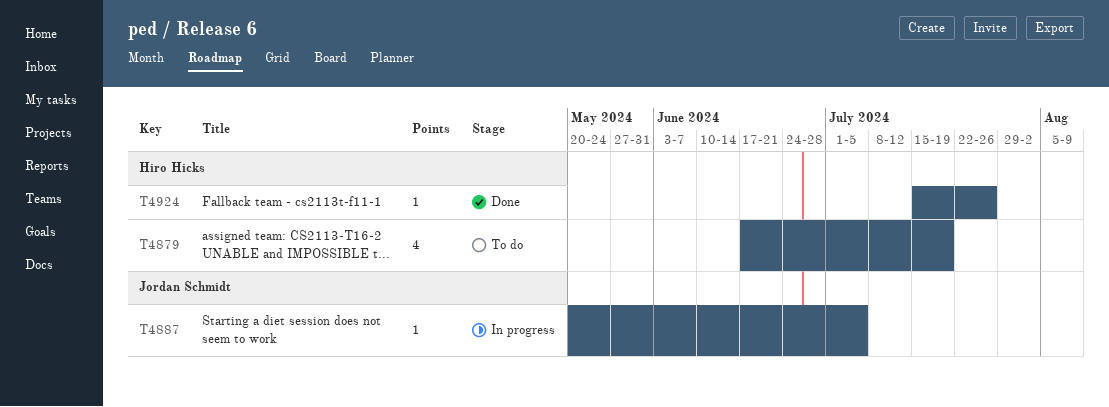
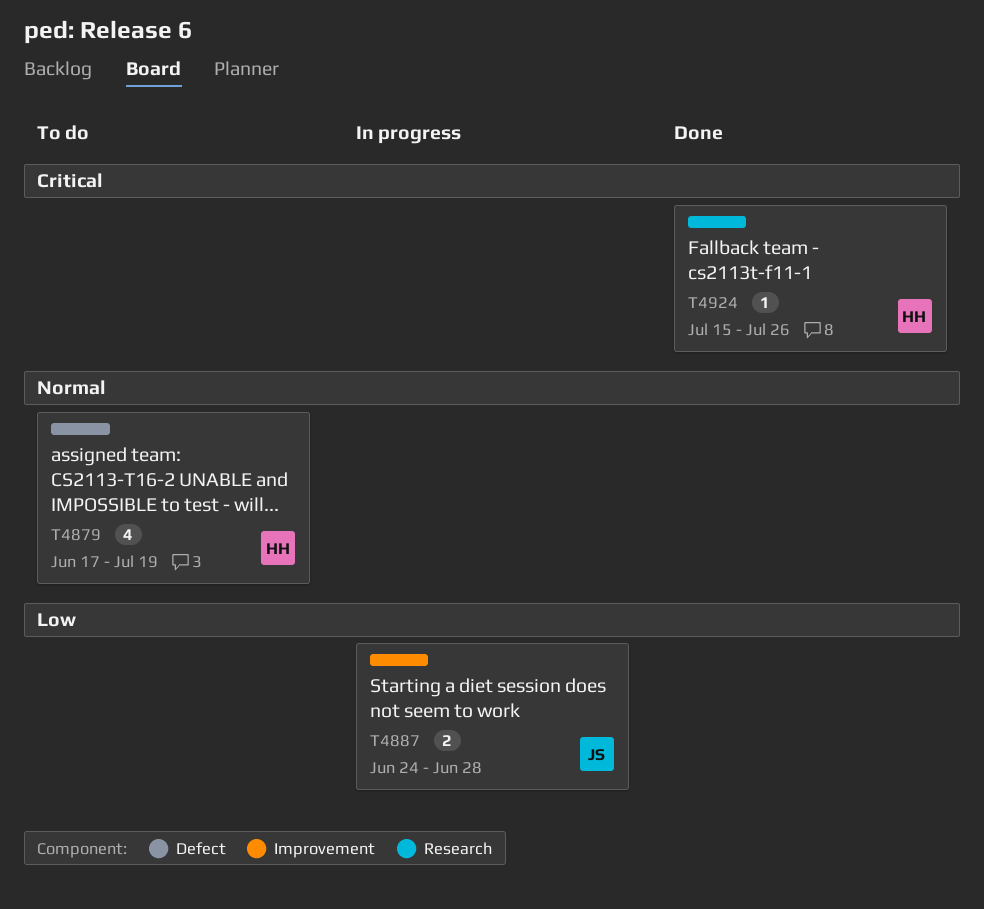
T4887, estimate: 1 -> 2
T4887, start: May 20 -> Jun 24
T4887, due: Jul 5 -> Jun 28

